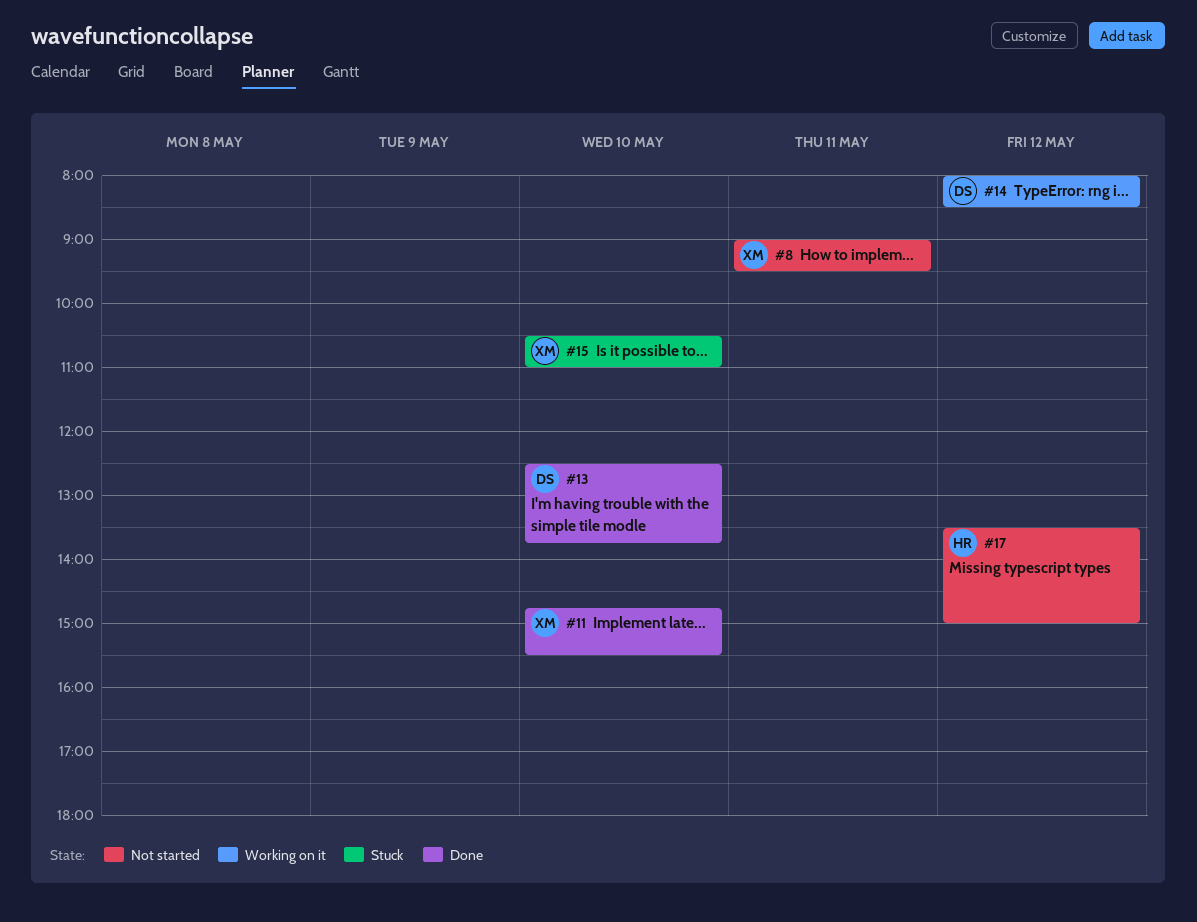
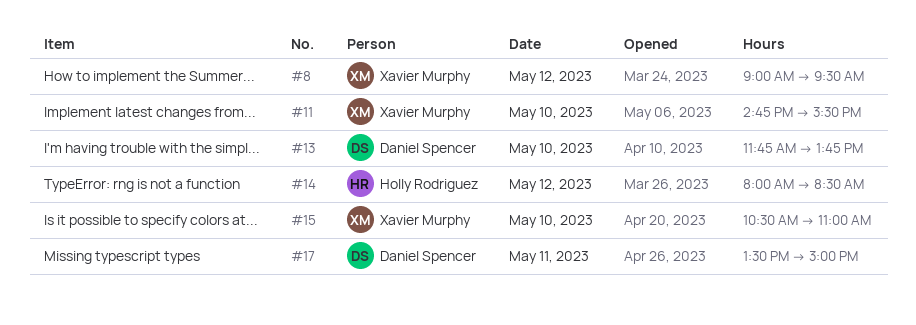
#8, day: May 11 -> May 12
#13, begins: 12:30 -> 11:45
#14, owner: Daniel Spencer -> Holly Rodriguez
#17, owner: Holly Rodriguez -> Daniel Spencer
#17, day: May 12 -> May 11

